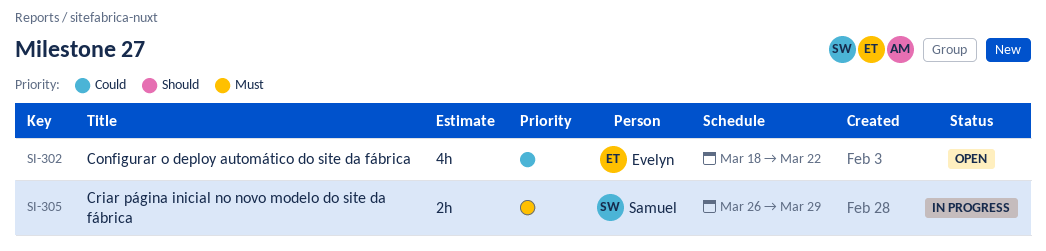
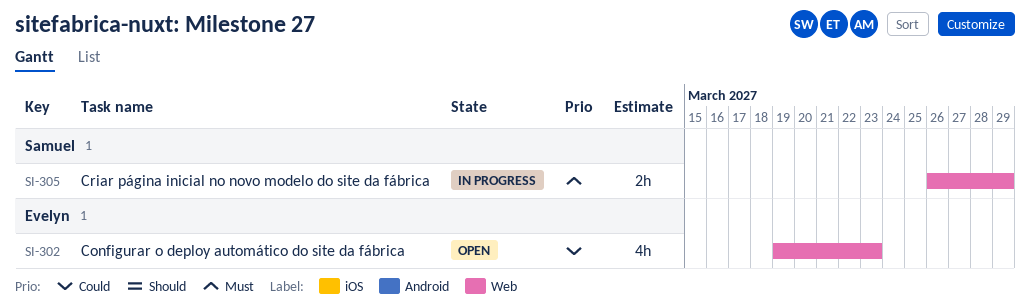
SI-302, start: Mar 18 -> Mar 19
SI-302, due: Mar 22 -> Mar 23

